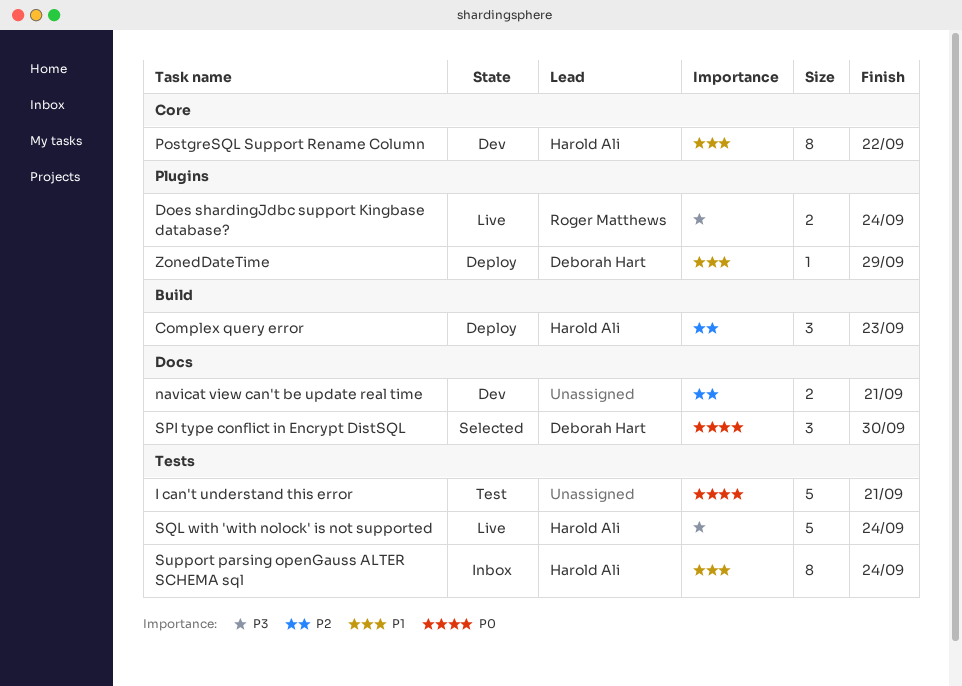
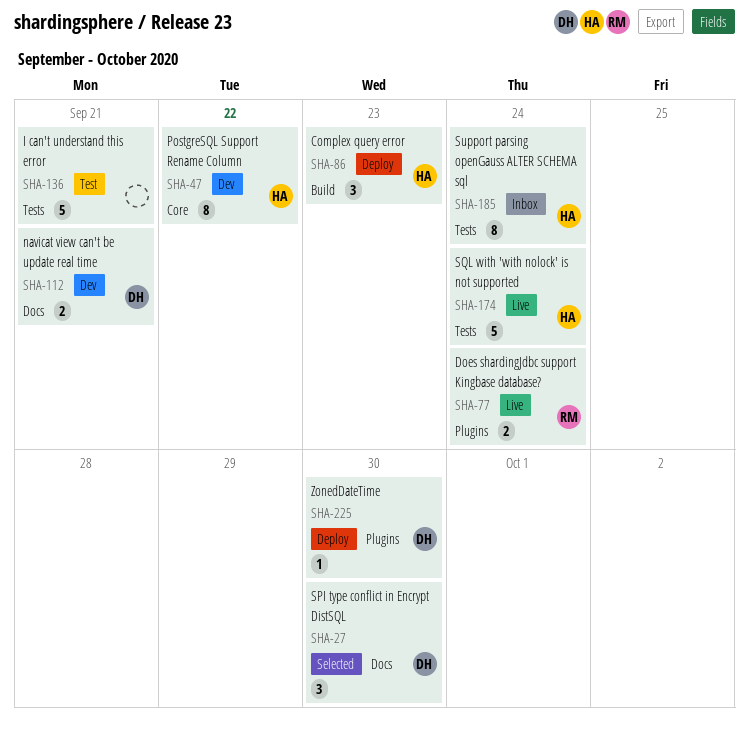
navicat view can't be update real time, owner: none -> Deborah Hart
ZonedDateTime, due: Sep 29 -> Sep 30

